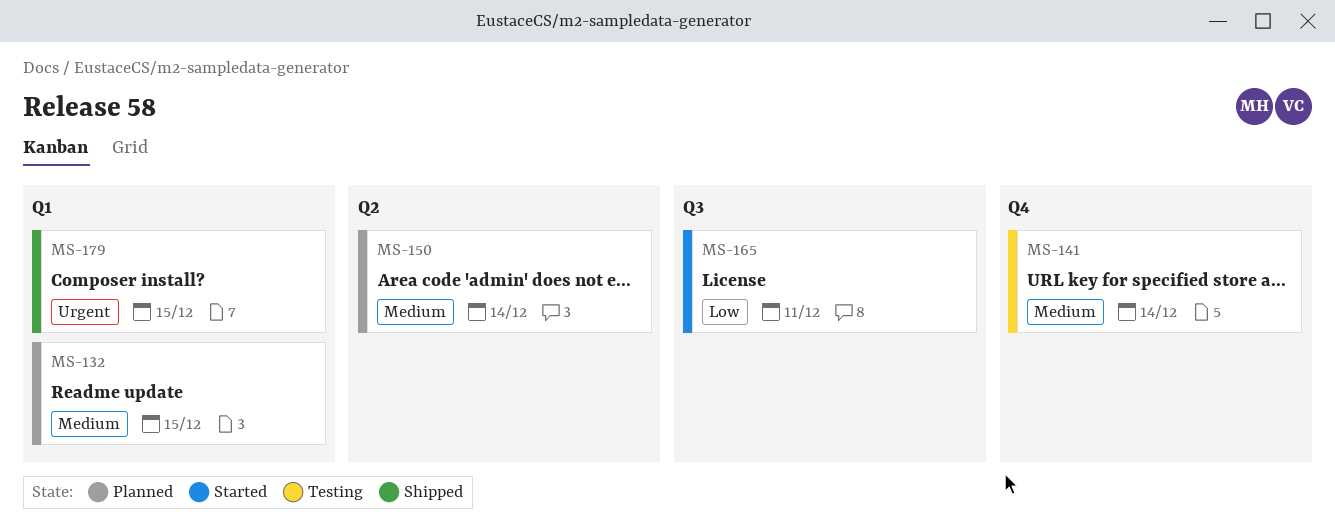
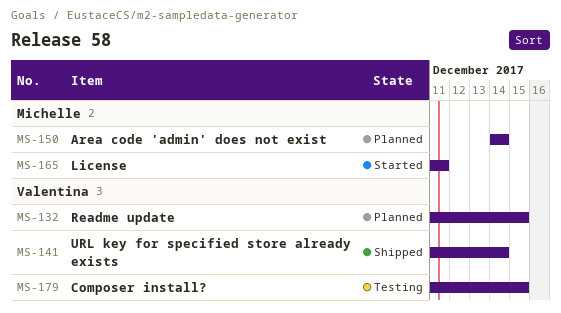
MS-141, status: Testing -> Shipped
MS-179, status: Shipped -> Testing

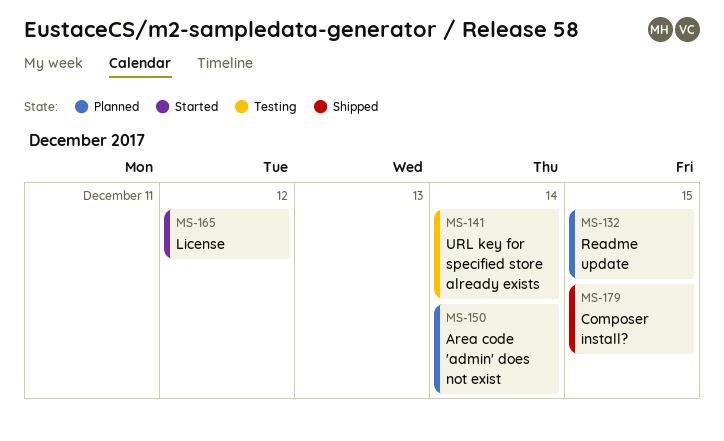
MS-141, status: Shipped -> Testing
MS-165, due: Dec 11 -> Dec 12
MS-179, status: Testing -> Shipped

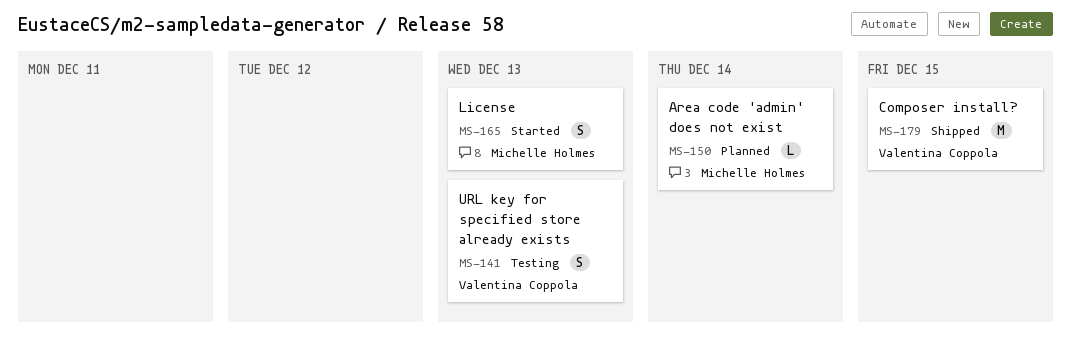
MS-132: present -> none
MS-141, due: Dec 14 -> Dec 13
MS-165, due: Dec 12 -> Dec 13

